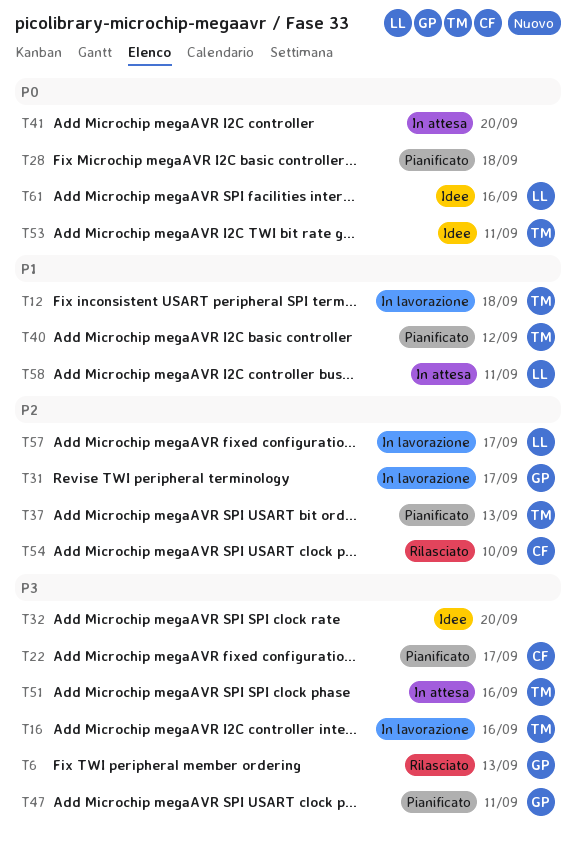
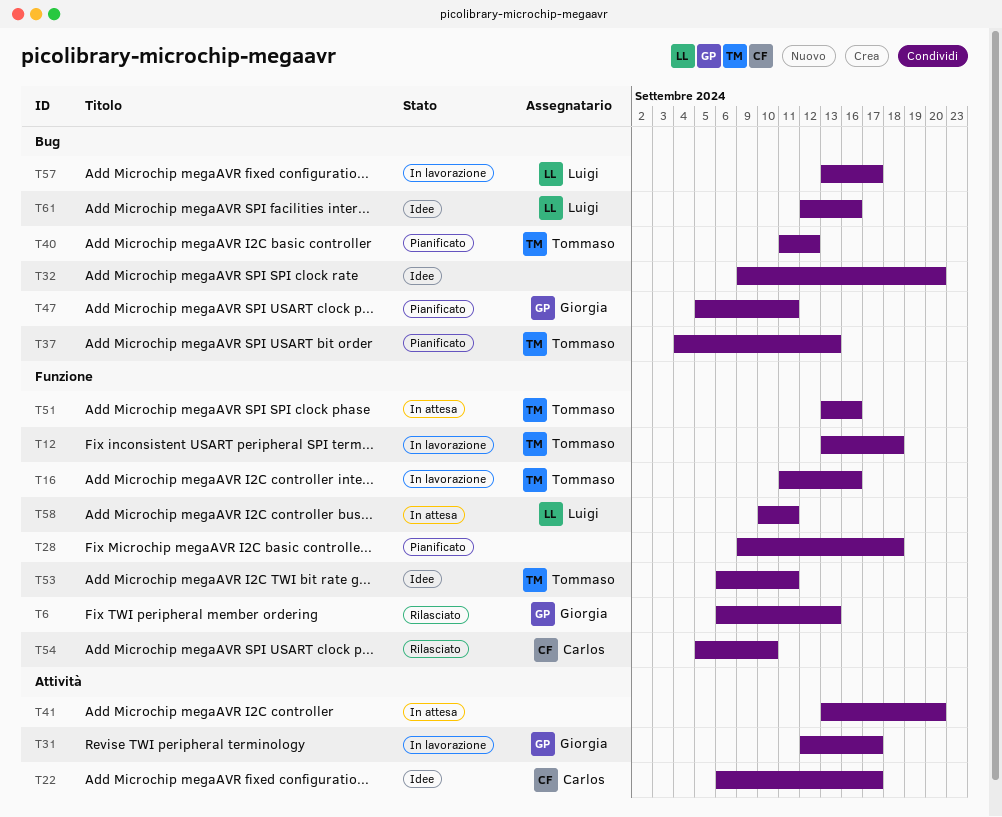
T22, status: Pianificato -> Idee

